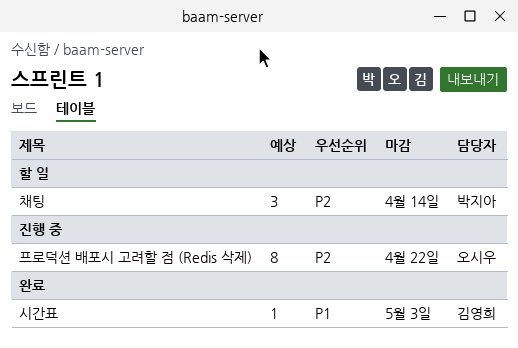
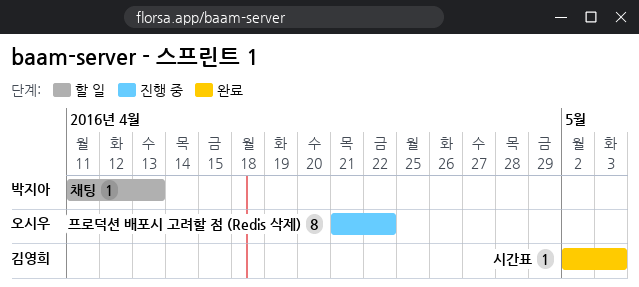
채팅, estimate: 3 -> 1
채팅, due: Apr 14 -> Apr 13

